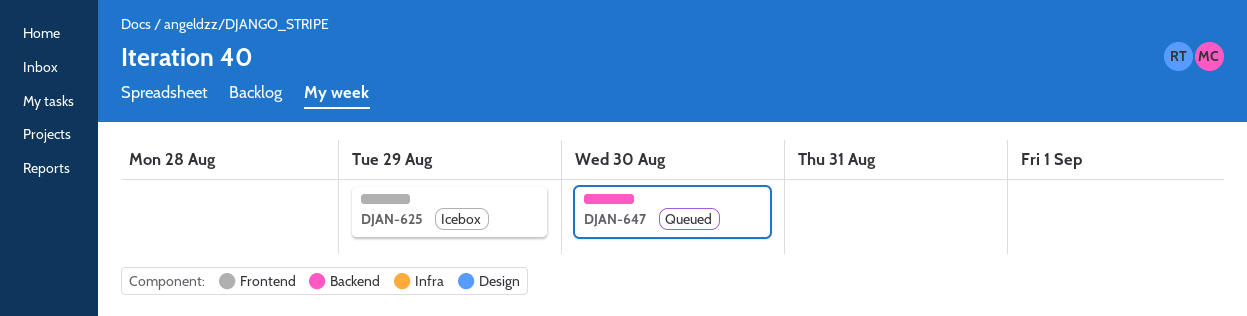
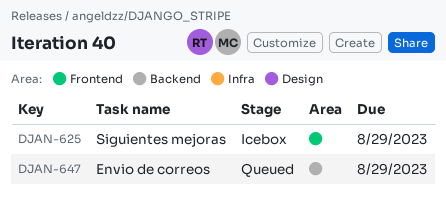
DJAN-647, due: Aug 30 -> Aug 29

